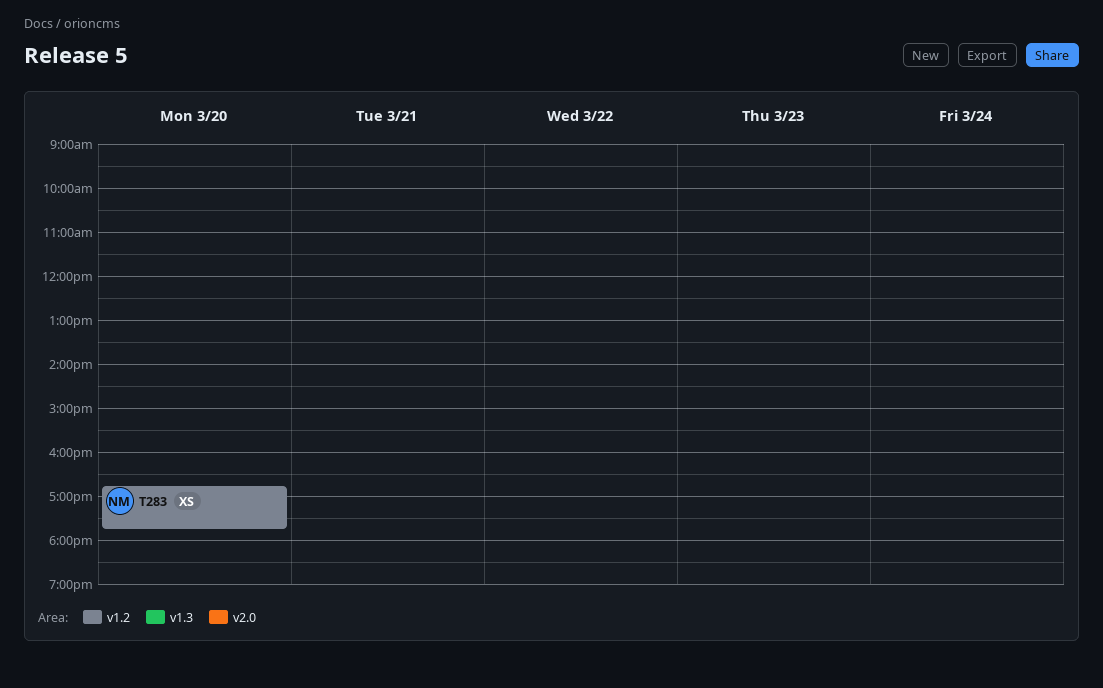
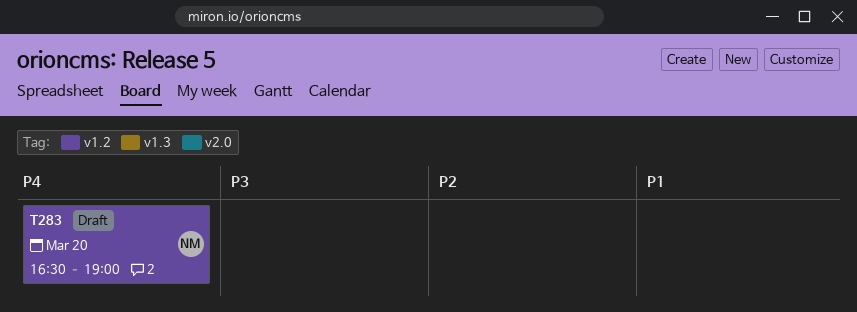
T283, begins: 16:45 -> 16:30
T283, ends: 17:45 -> 19:00

